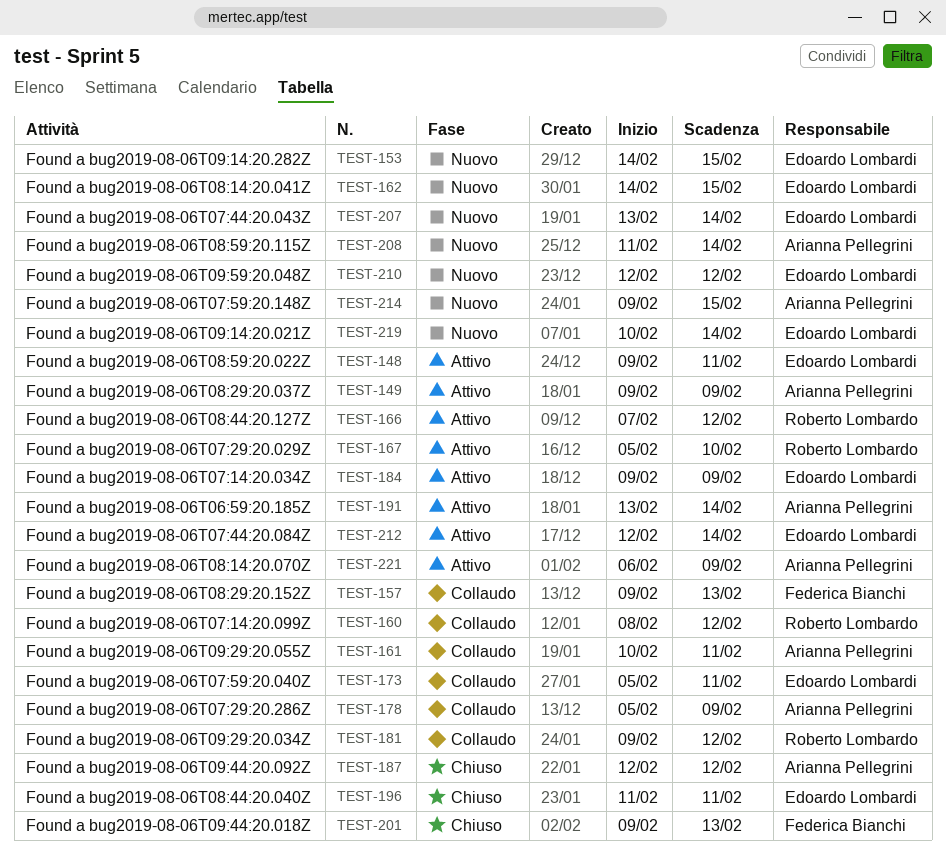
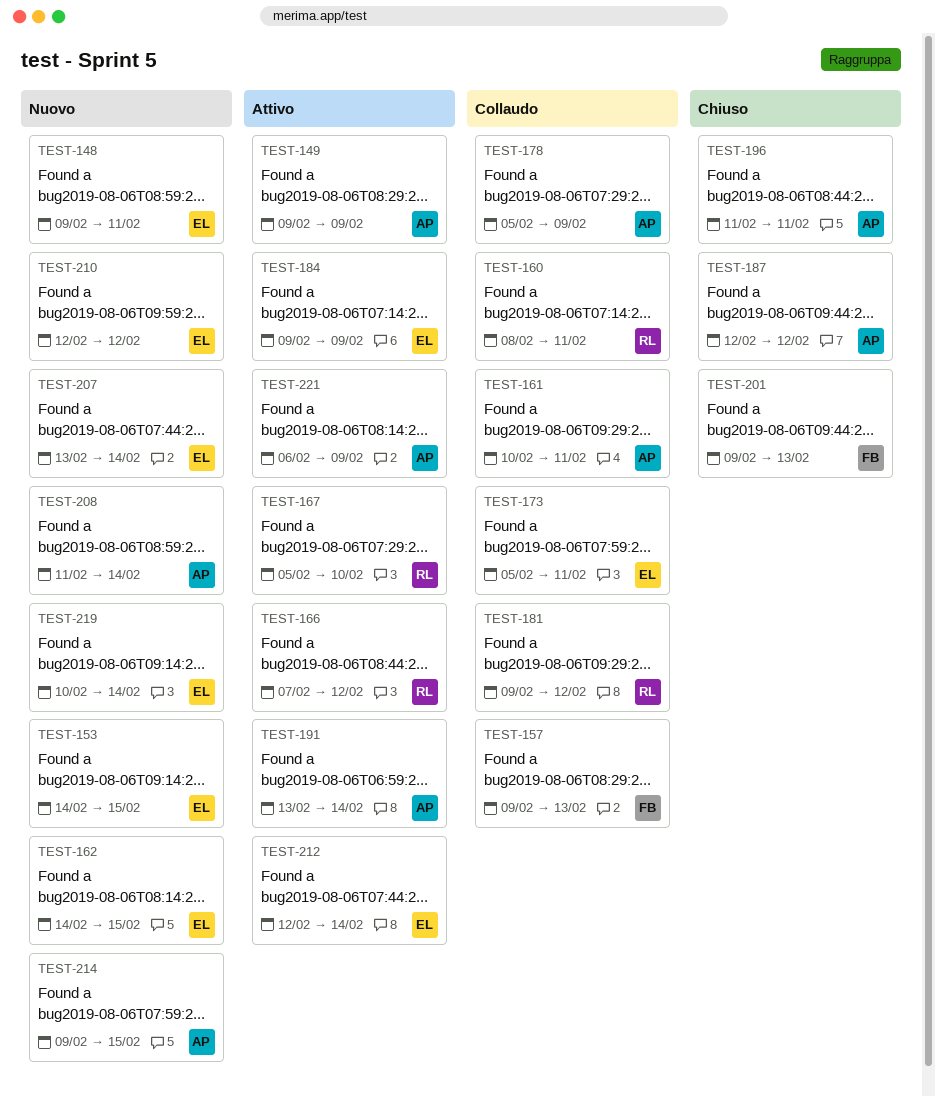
TEST-148, status: Attivo -> Nuovo
TEST-160, due: Feb 12 -> Feb 11
TEST-196, owner: Edoardo Lombardi -> Arianna Pellegrini

